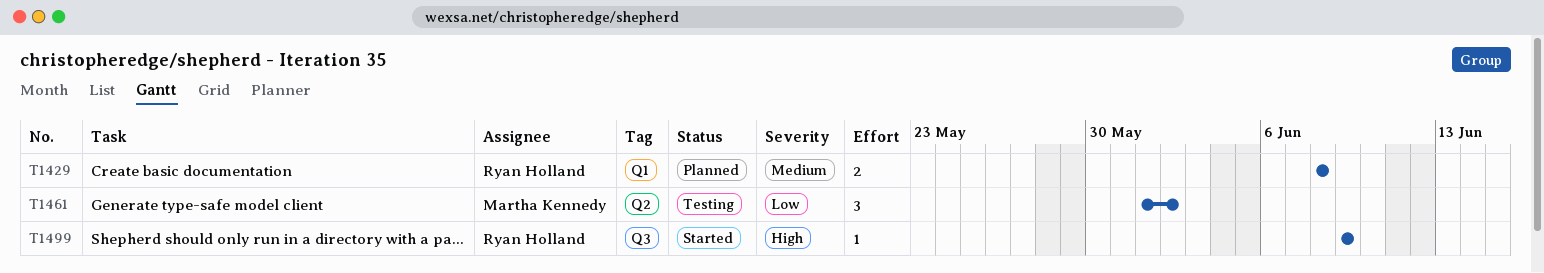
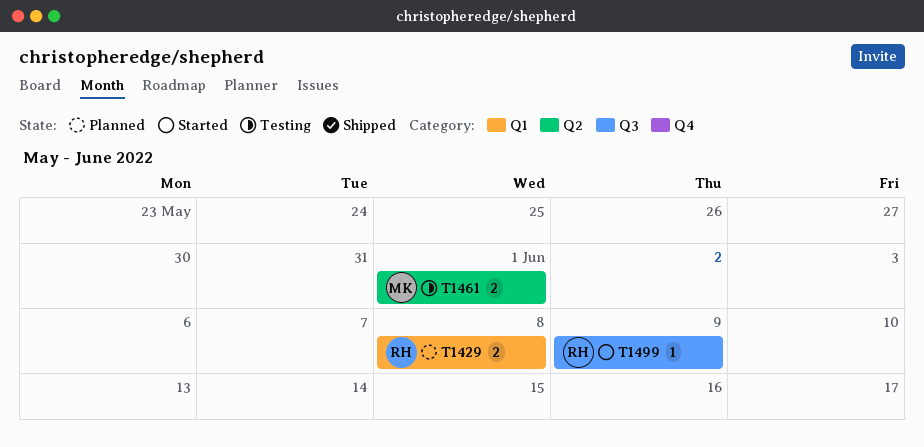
T1461, estimate: 3 -> 2
T1461, due: Jun 2 -> Jun 1

